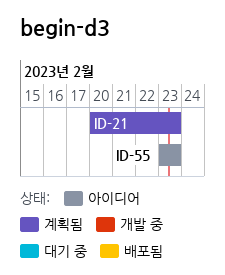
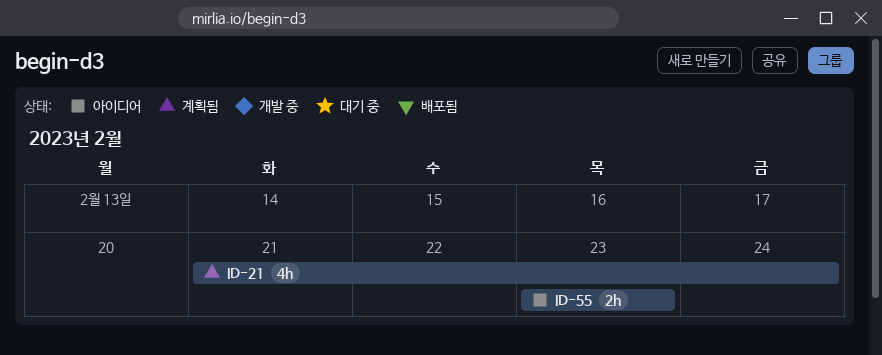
ID-21, start: Feb 20 -> Feb 21
ID-21, due: Feb 23 -> Feb 24

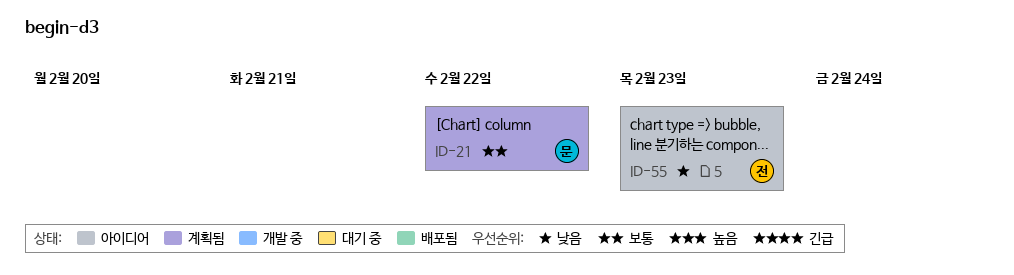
ID-21, due: Feb 24 -> Feb 22

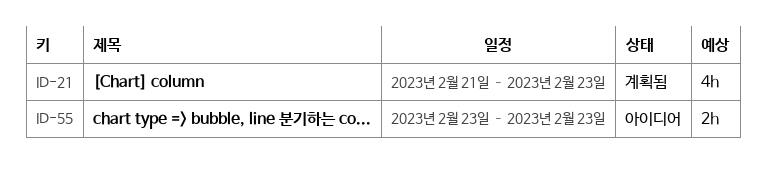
ID-21, due: Feb 22 -> Feb 23

